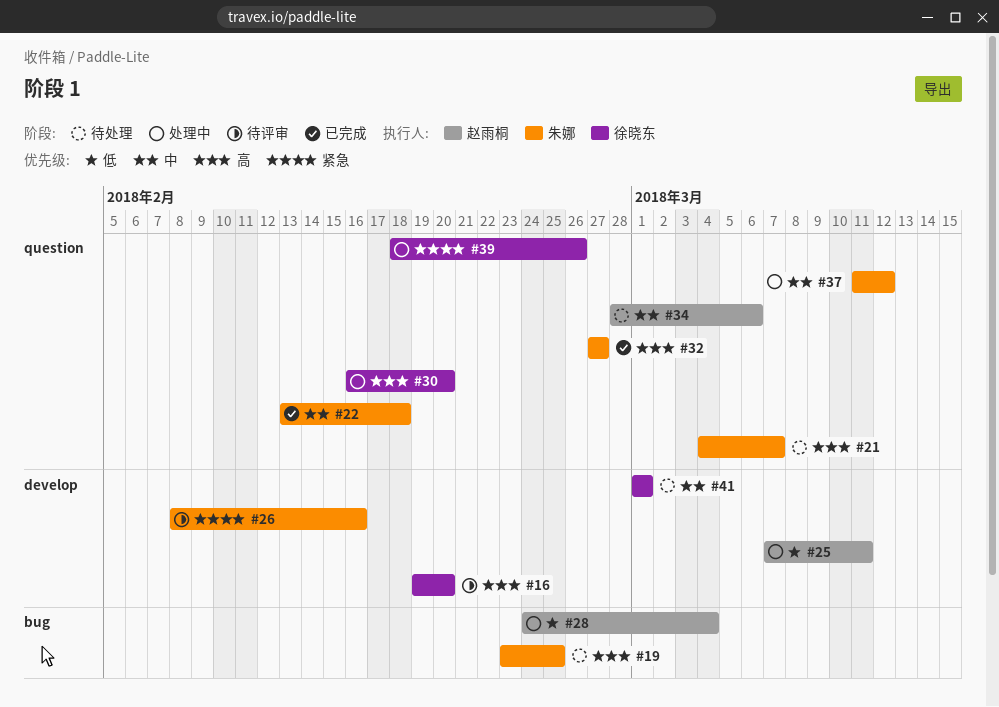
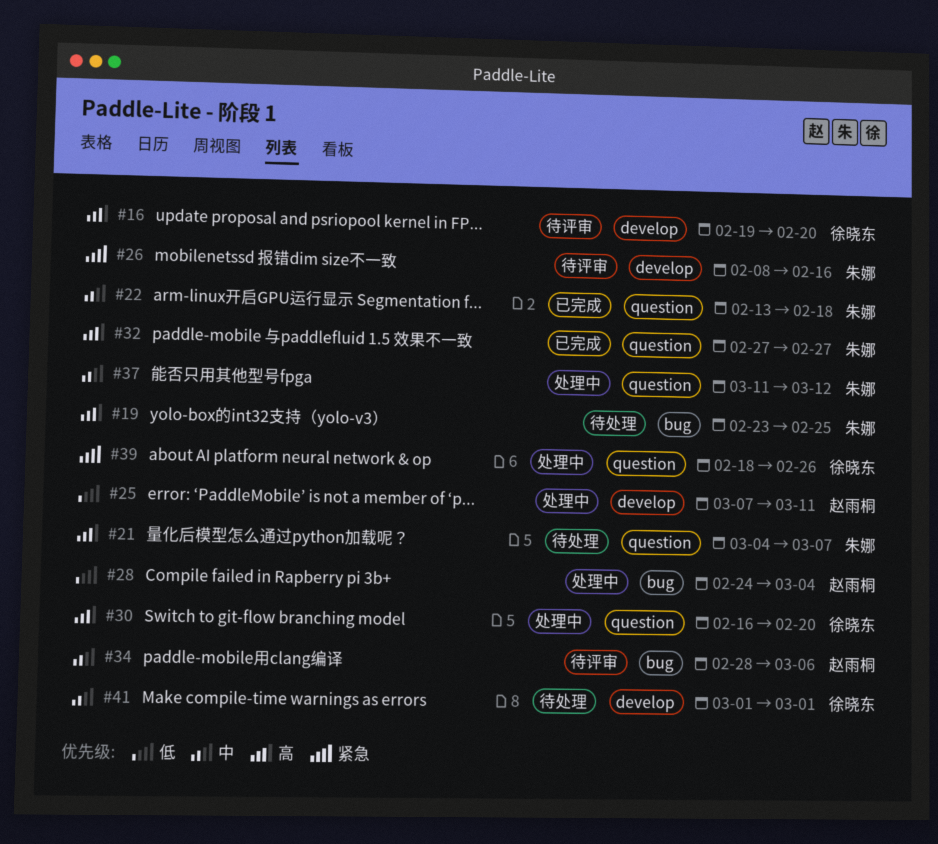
#34, status: 待处理 -> 待评审
#34, label: question -> bug

